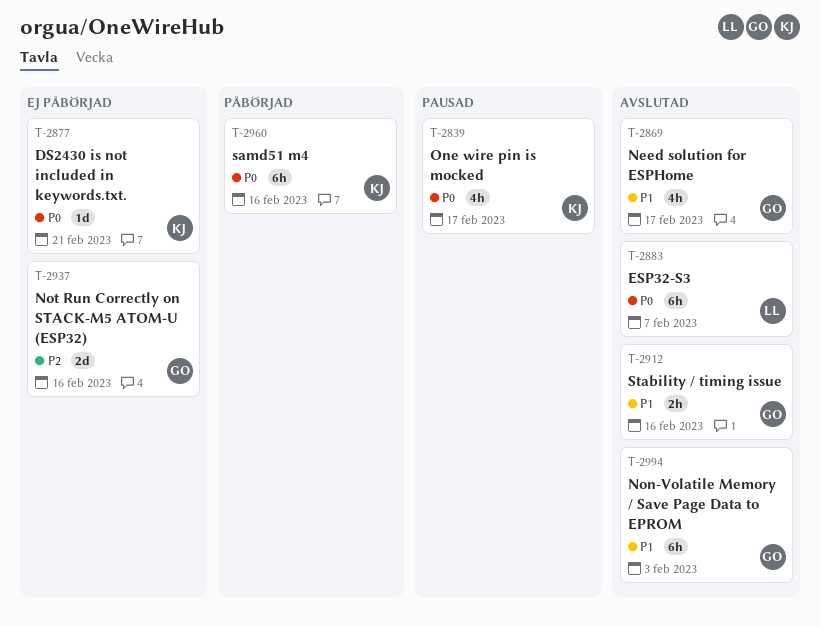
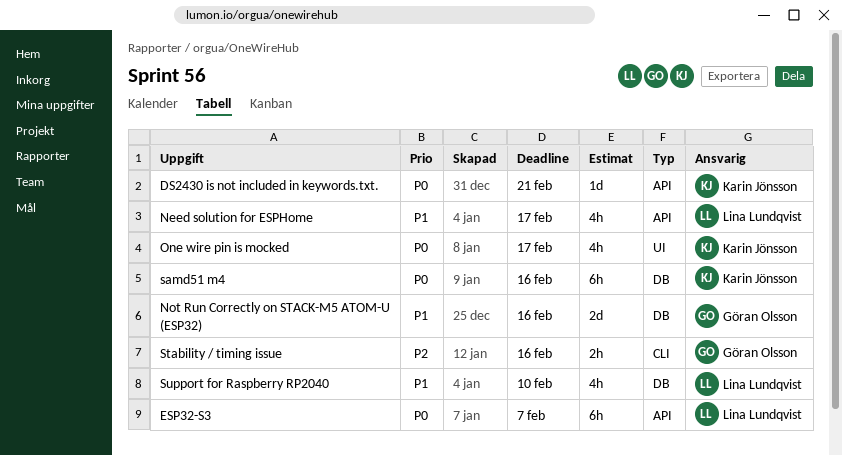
Need solution for ESPHome, owner: Göran Olsson -> Lina Lundqvist
Non-Volatile Memory / Save Page Data to EPROM: present -> none
Not Run Correctly on STACK-M5 ATOM-U (ESP32), priority: P2 -> P1
Stability / timing issue, priority: P1 -> P2
Support for Raspberry RP2040: none -> present

